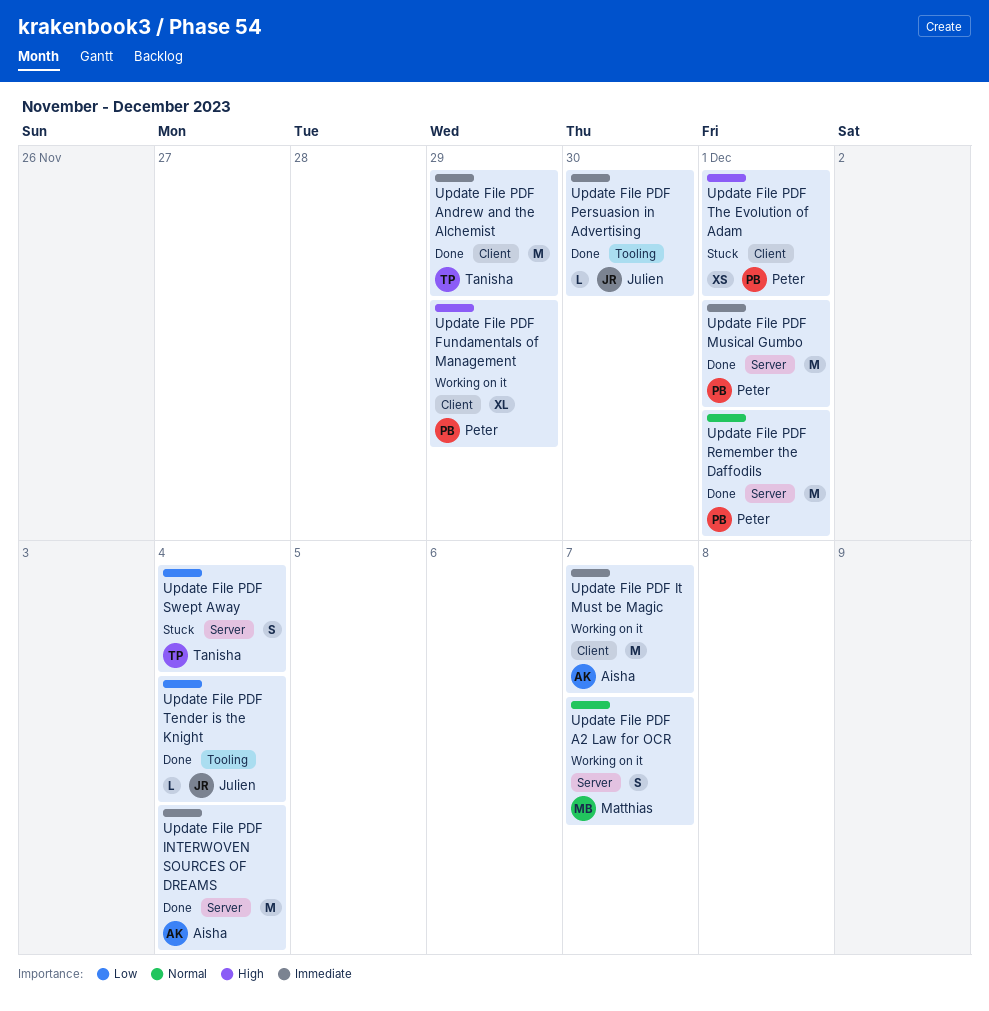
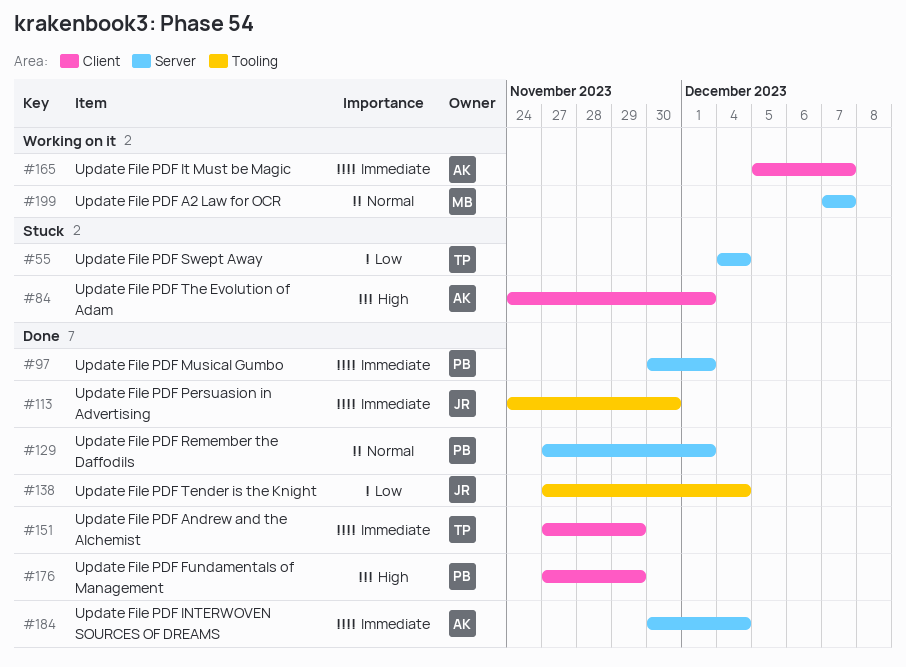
Update File PDF Fundamentals of Management, status: Working on it -> Done
Update File PDF The Evolution of Adam, owner: Peter -> Aisha

